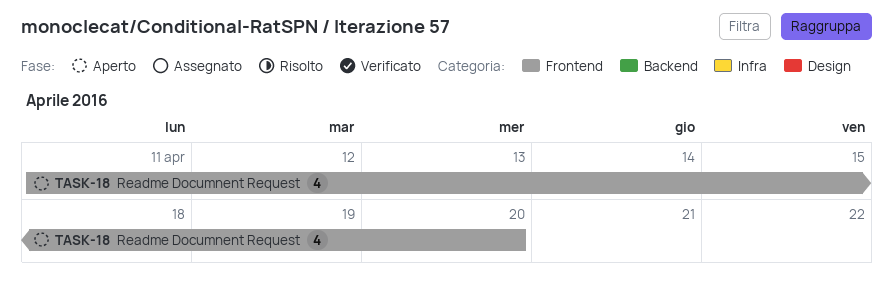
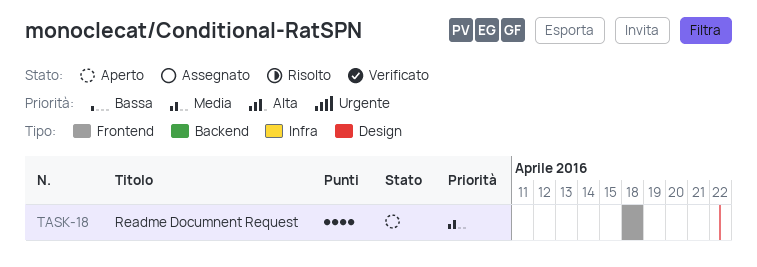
TASK-18, start: Apr 11 -> Apr 18
TASK-18, due: Apr 20 -> Apr 18

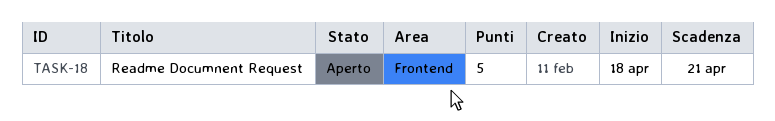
TASK-18, estimate: 4 -> 5
TASK-18, due: Apr 18 -> Apr 21

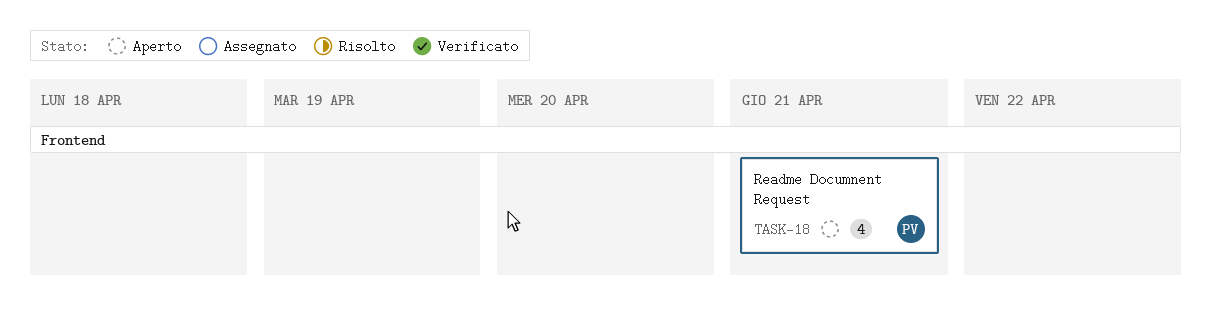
TASK-18, estimate: 5 -> 4

